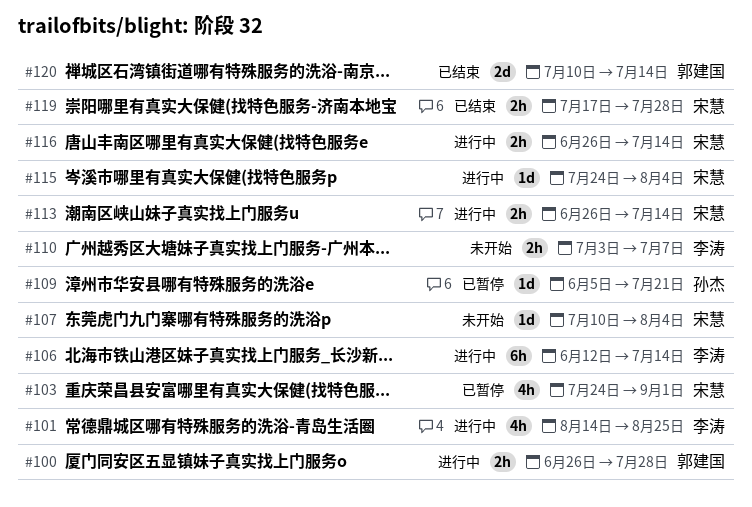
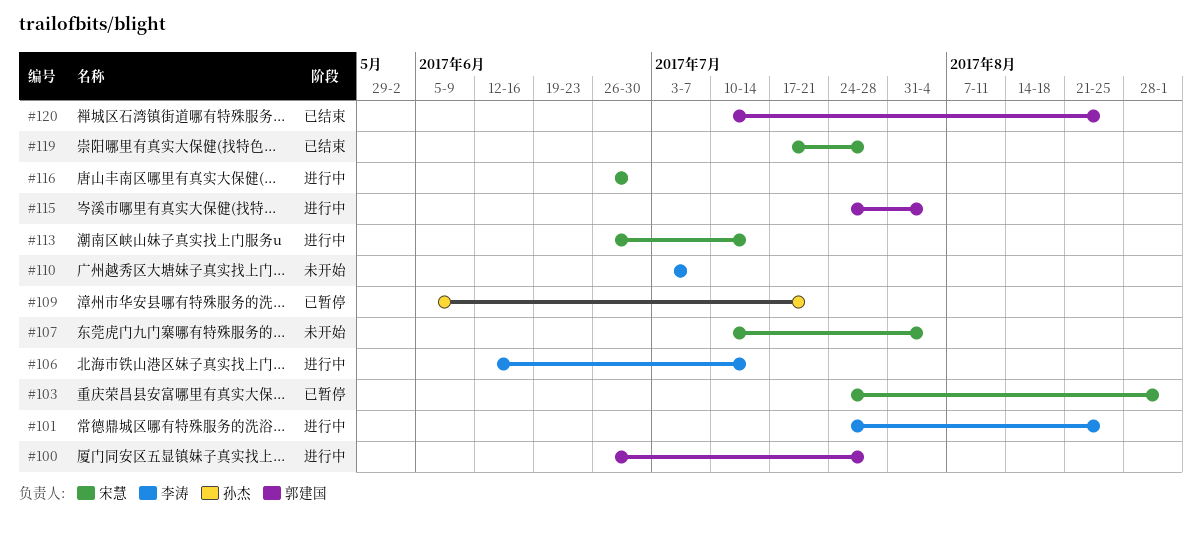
#101, start: Aug 14 -> Jul 24
#115, owner: 宋慧 -> 郭建国
#116, due: Jul 14 -> Jun 30
#120, due: Jul 14 -> Aug 25

